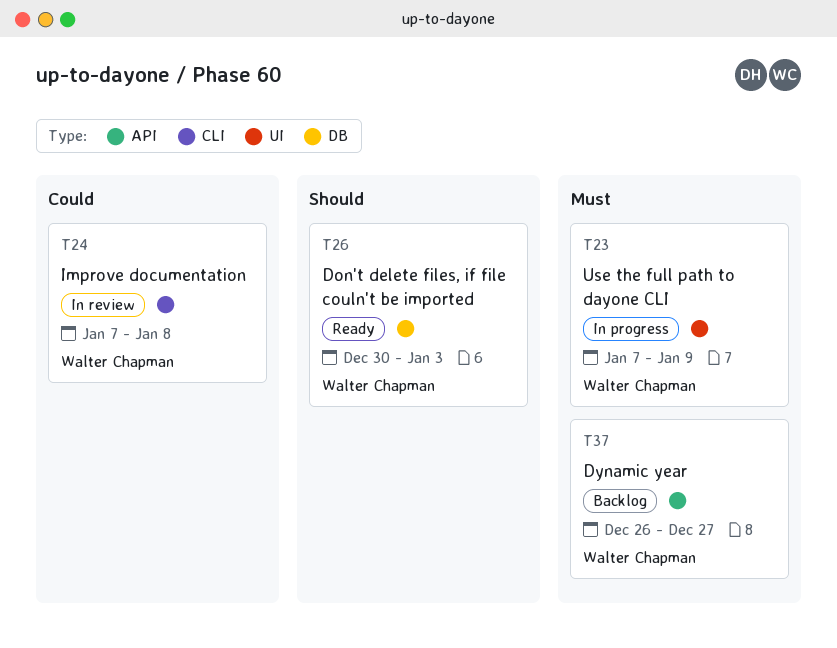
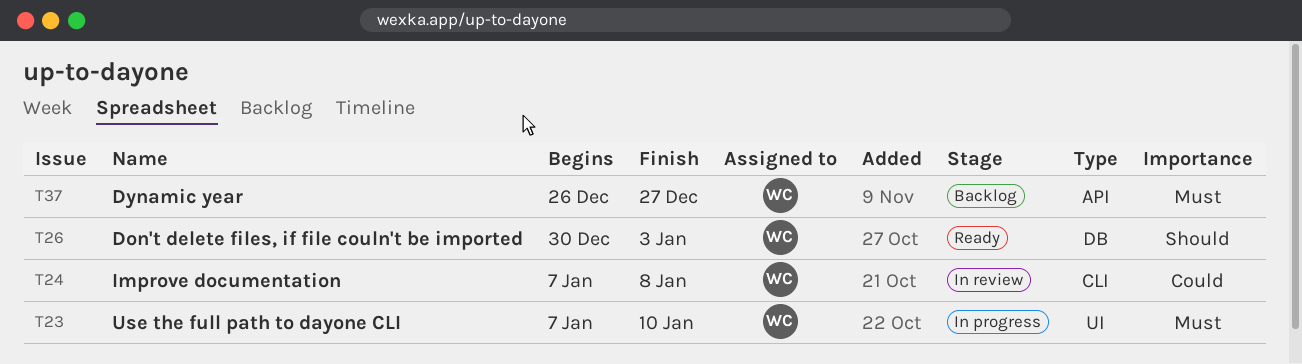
T23, due: Jan 9 -> Jan 10

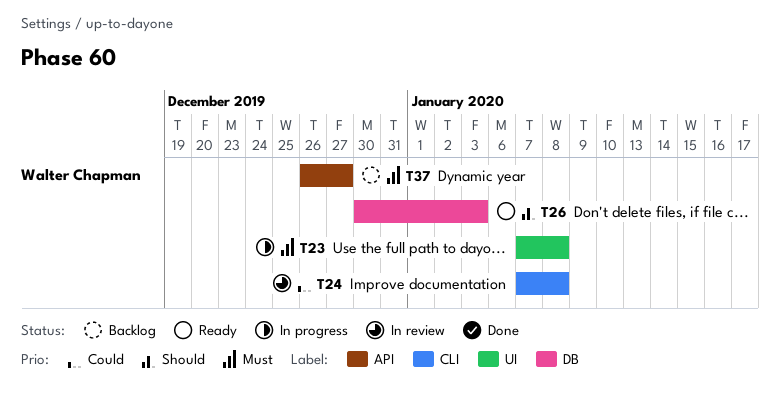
T23, due: Jan 10 -> Jan 8

